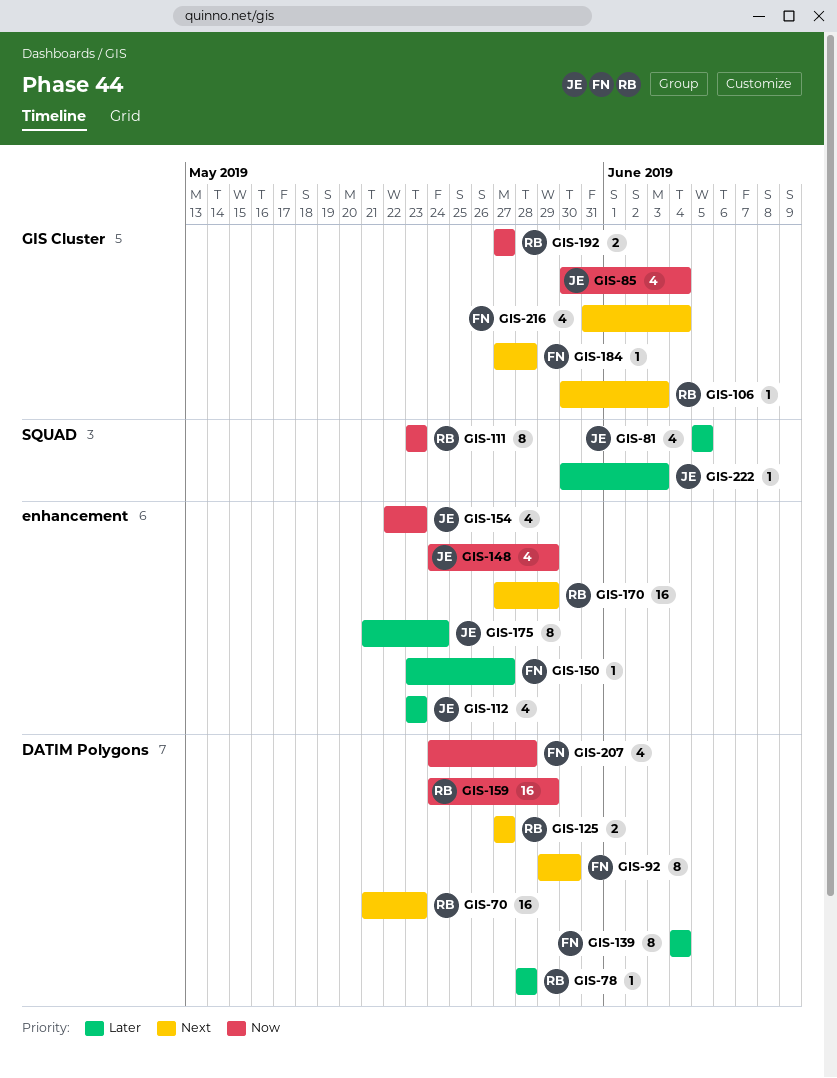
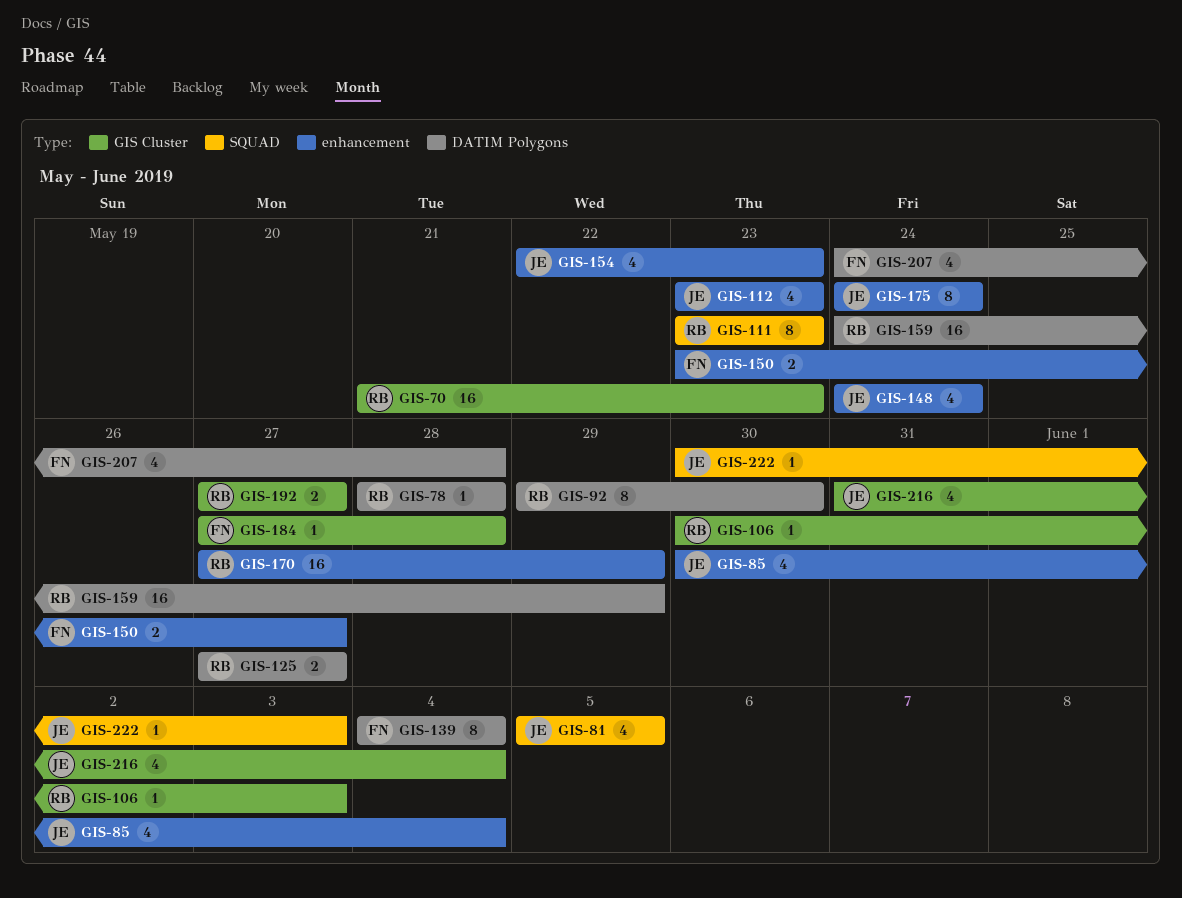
GIS-70, label: DATIM Polygons -> GIS Cluster
GIS-85, label: GIS Cluster -> enhancement
GIS-92, owner: FN -> RB
GIS-148, due: May 29 -> May 24
GIS-150, estimate: 1 -> 2
GIS-175, start: May 21 -> May 24
GIS-216, owner: FN -> JE

